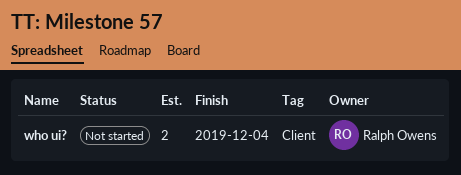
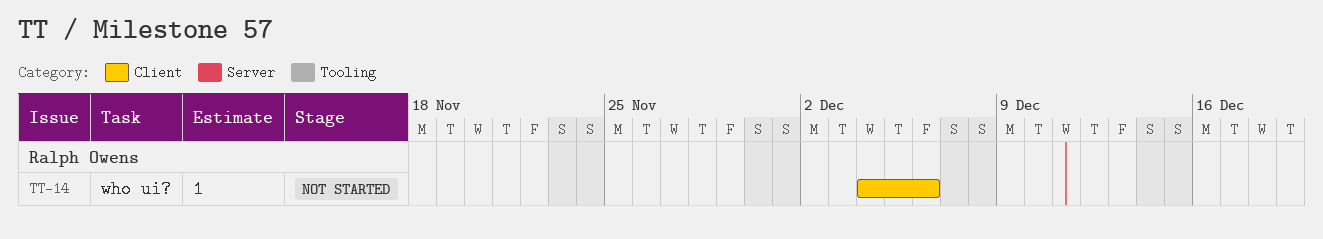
who ui?, estimate: 2 -> 1
who ui?, due: Dec 4 -> Dec 6

